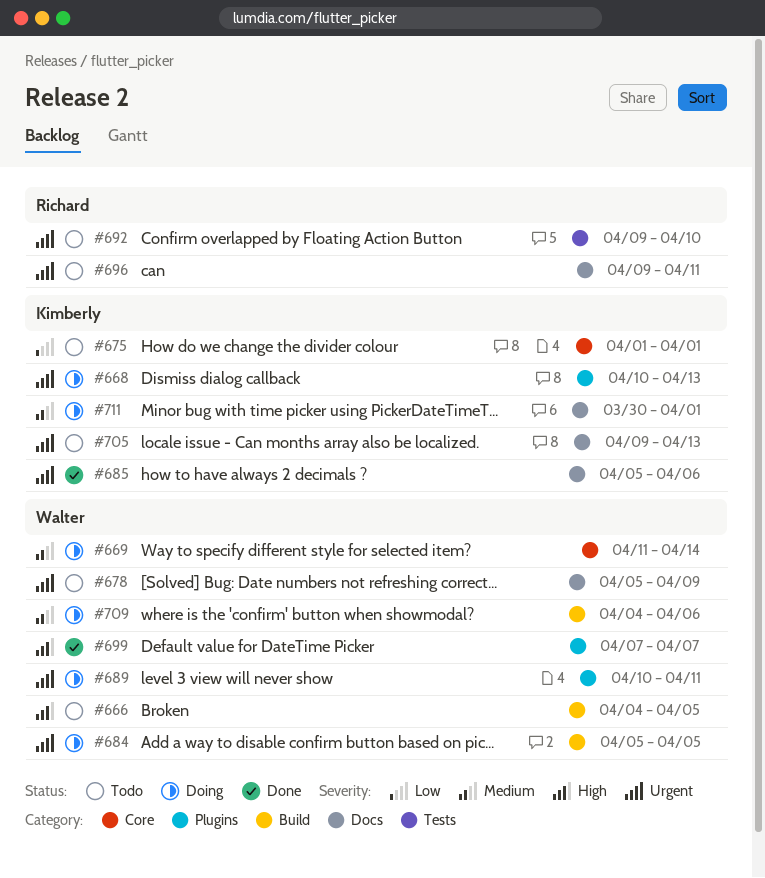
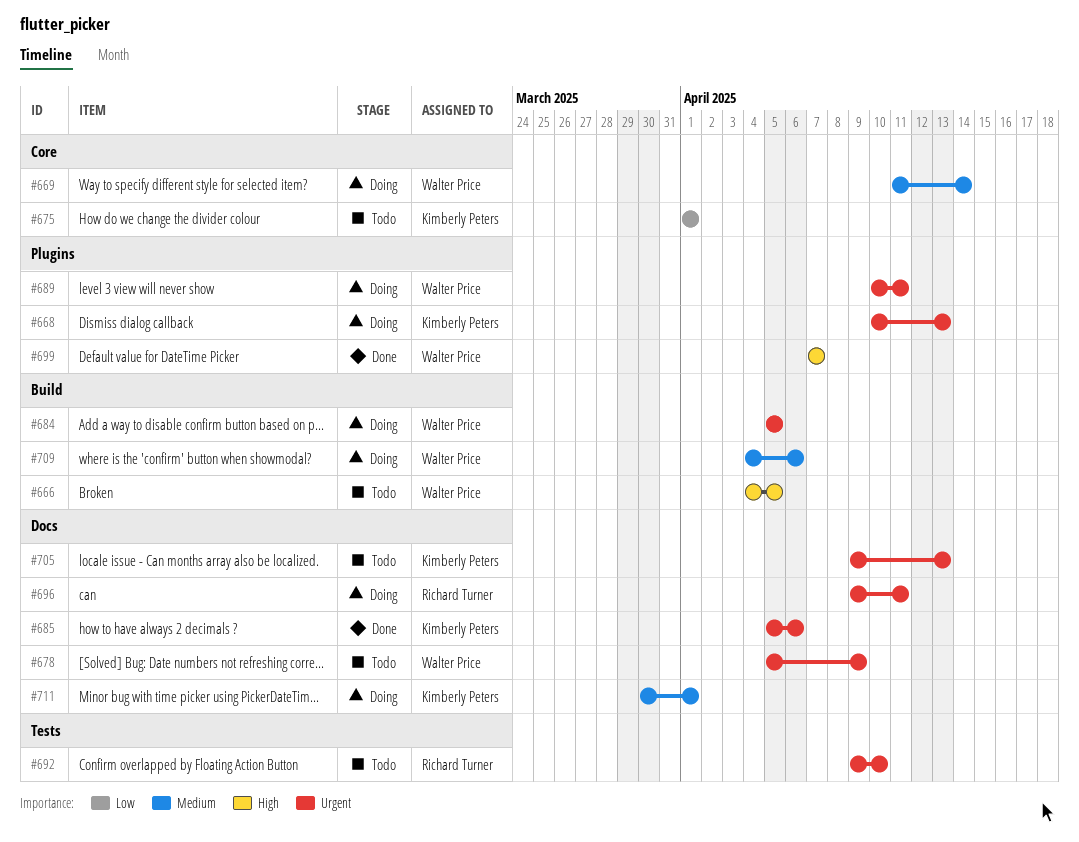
#696, status: Todo -> Doing

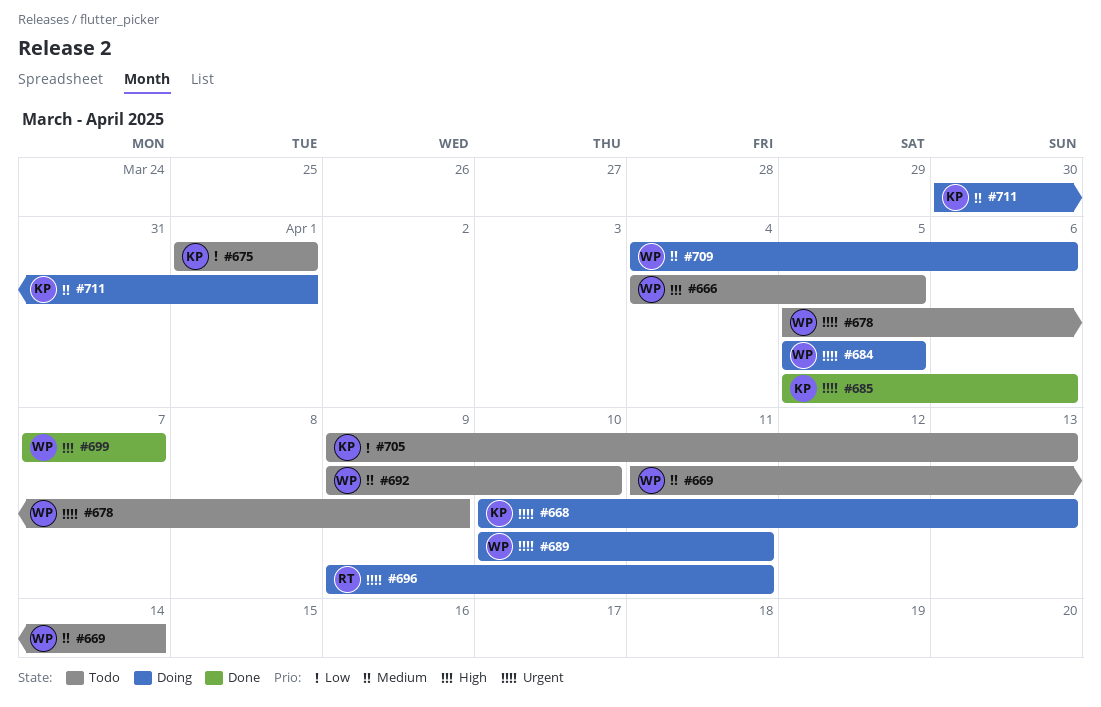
#669, status: Doing -> Todo
#692, owner: Richard Turner -> Walter Price
#692, priority: Urgent -> Medium
#705, priority: Urgent -> Low

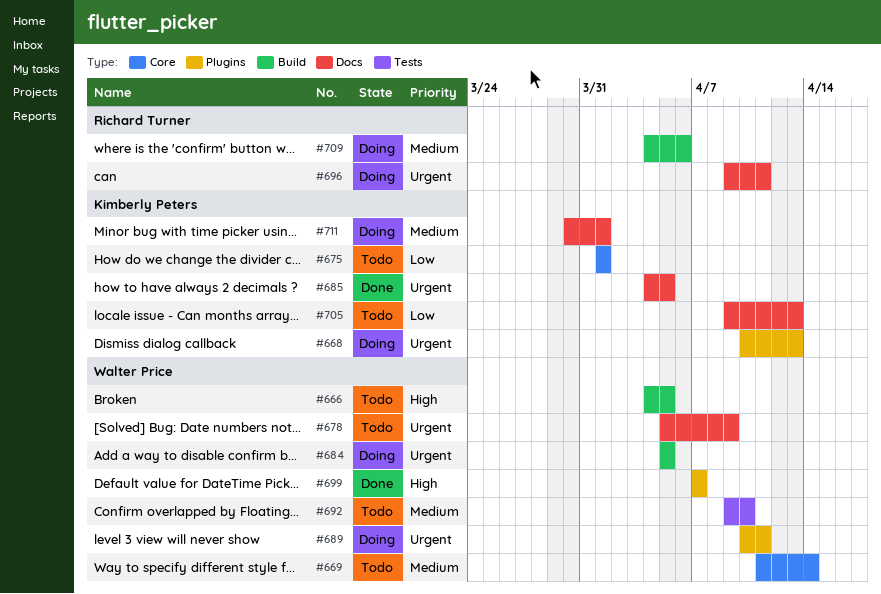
#685, start: Apr 5 -> Apr 4
#685, due: Apr 6 -> Apr 5
#709, owner: Walter Price -> Richard Turner

